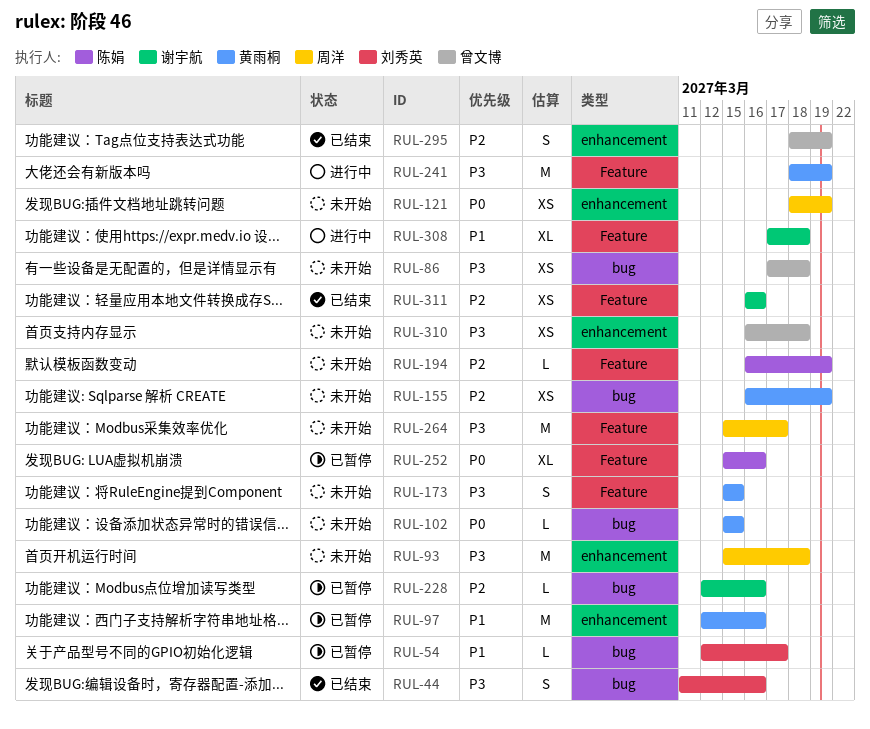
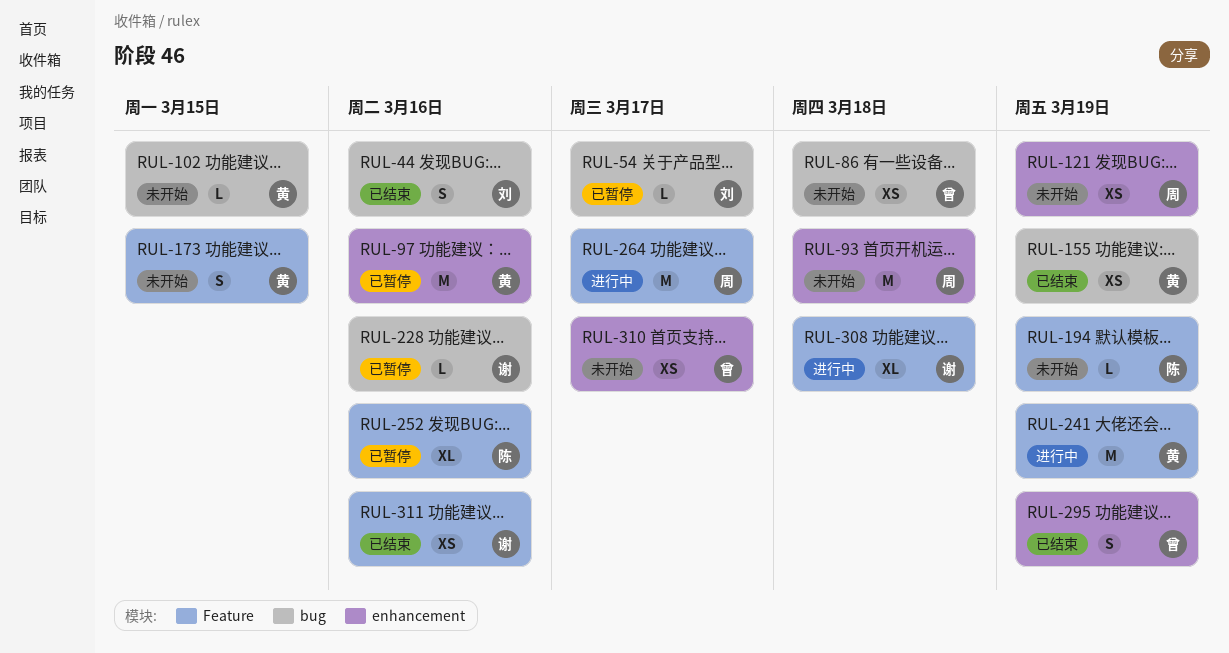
RUL-155, status: 未开始 -> 已结束
RUL-264, status: 未开始 -> 进行中
RUL-310, due: Mar 18 -> Mar 17

